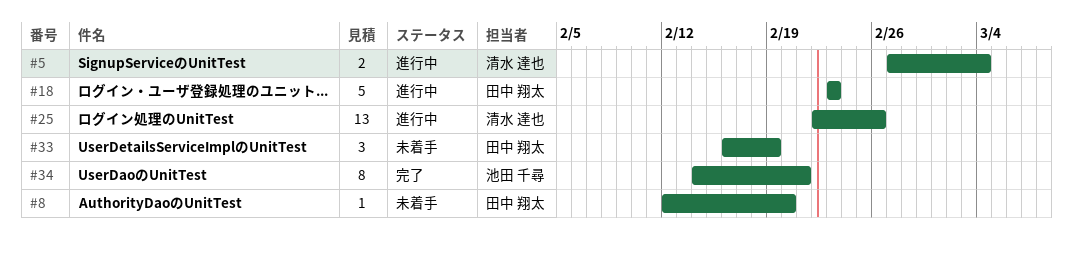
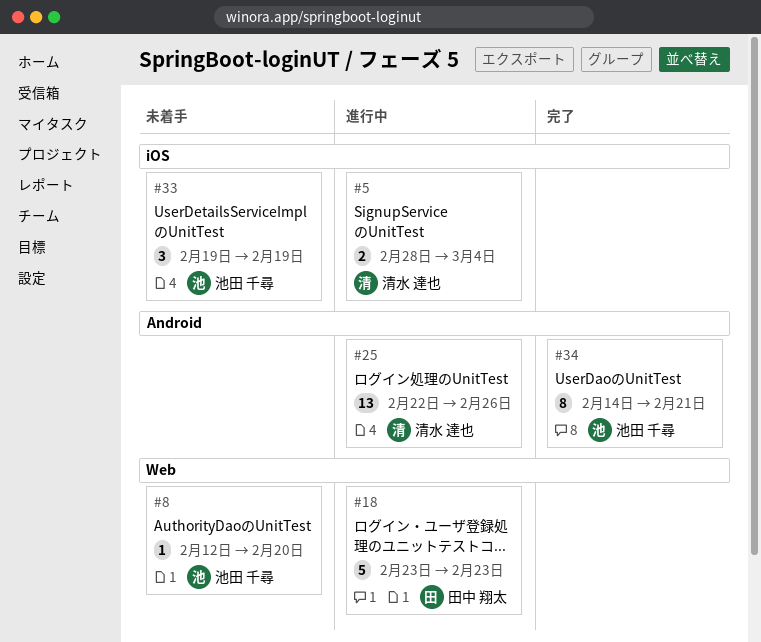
#5, start: Feb 27 -> Feb 28
#8, owner: 田中 翔太 -> 池田 千尋
#33, owner: 田中 翔太 -> 池田 千尋
#33, start: Feb 16 -> Feb 19

